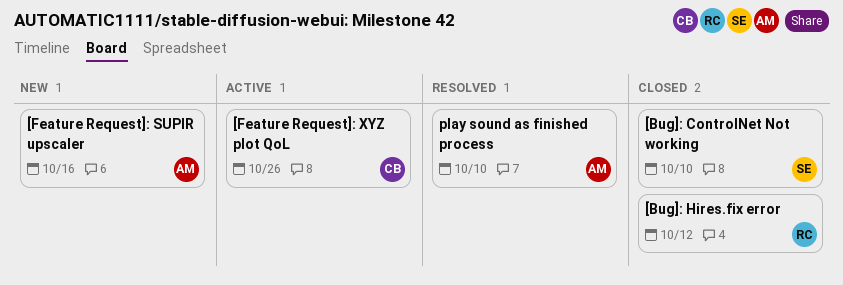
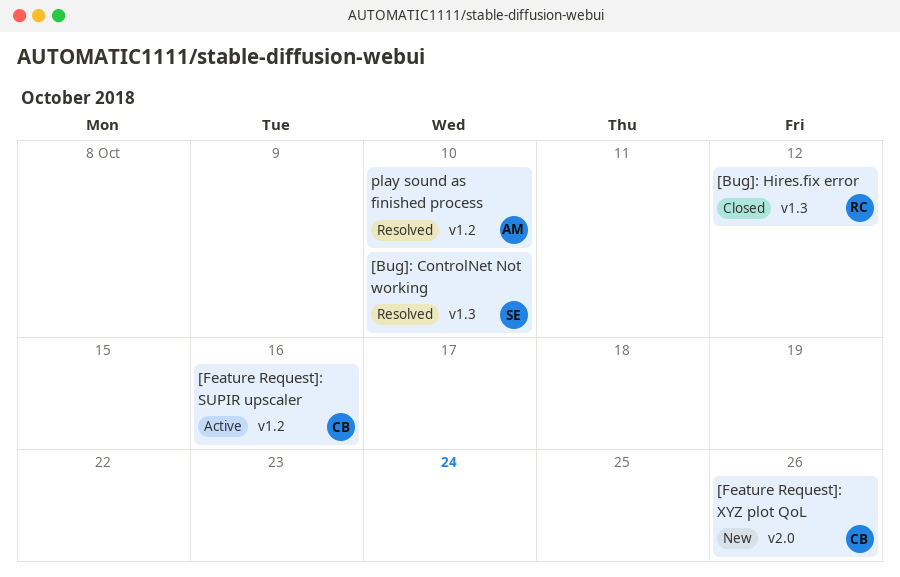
[Bug]: ControlNet Not working, status: Closed -> Resolved
[Feature Request]: SUPIR upscaler, status: New -> Active
[Feature Request]: SUPIR upscaler, owner: AM -> CB
[Feature Request]: XYZ plot QoL, status: Active -> New

